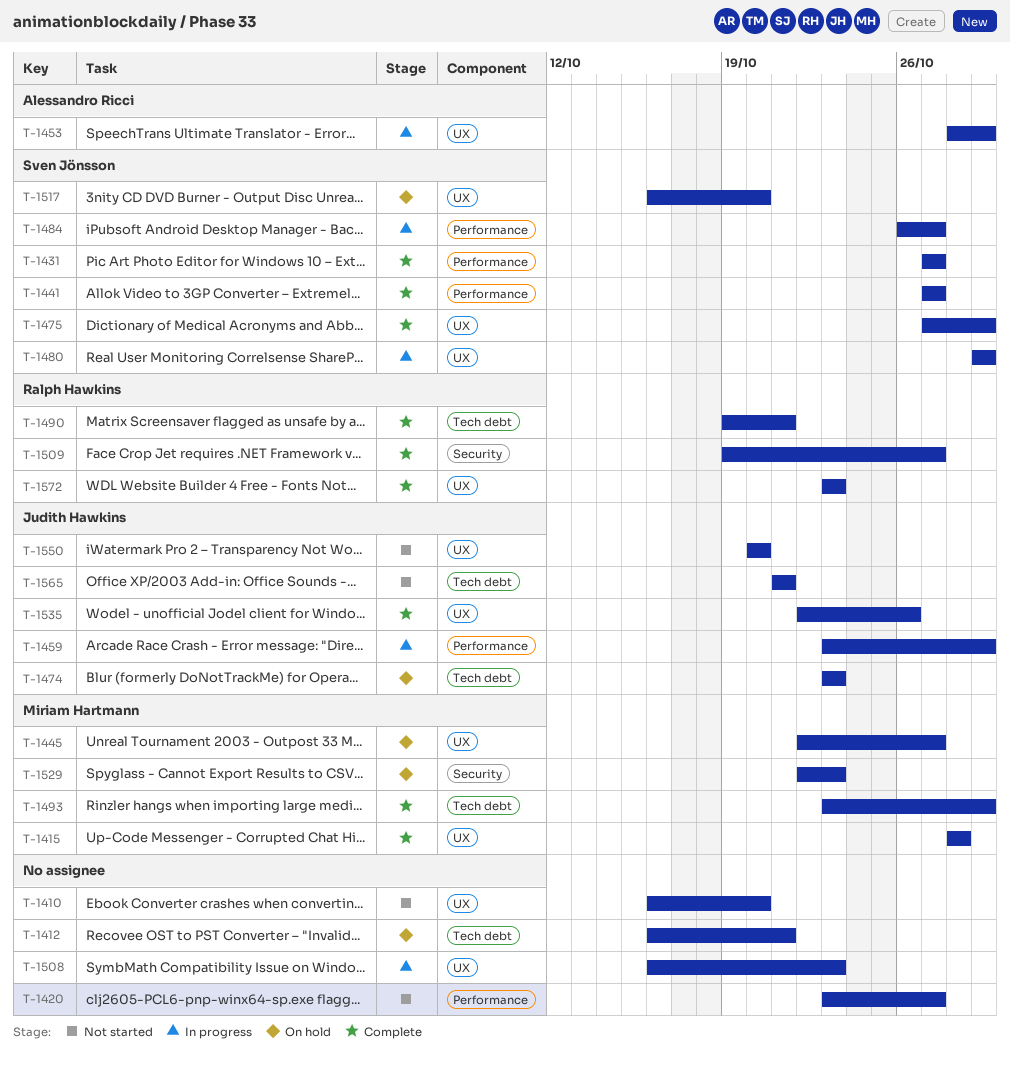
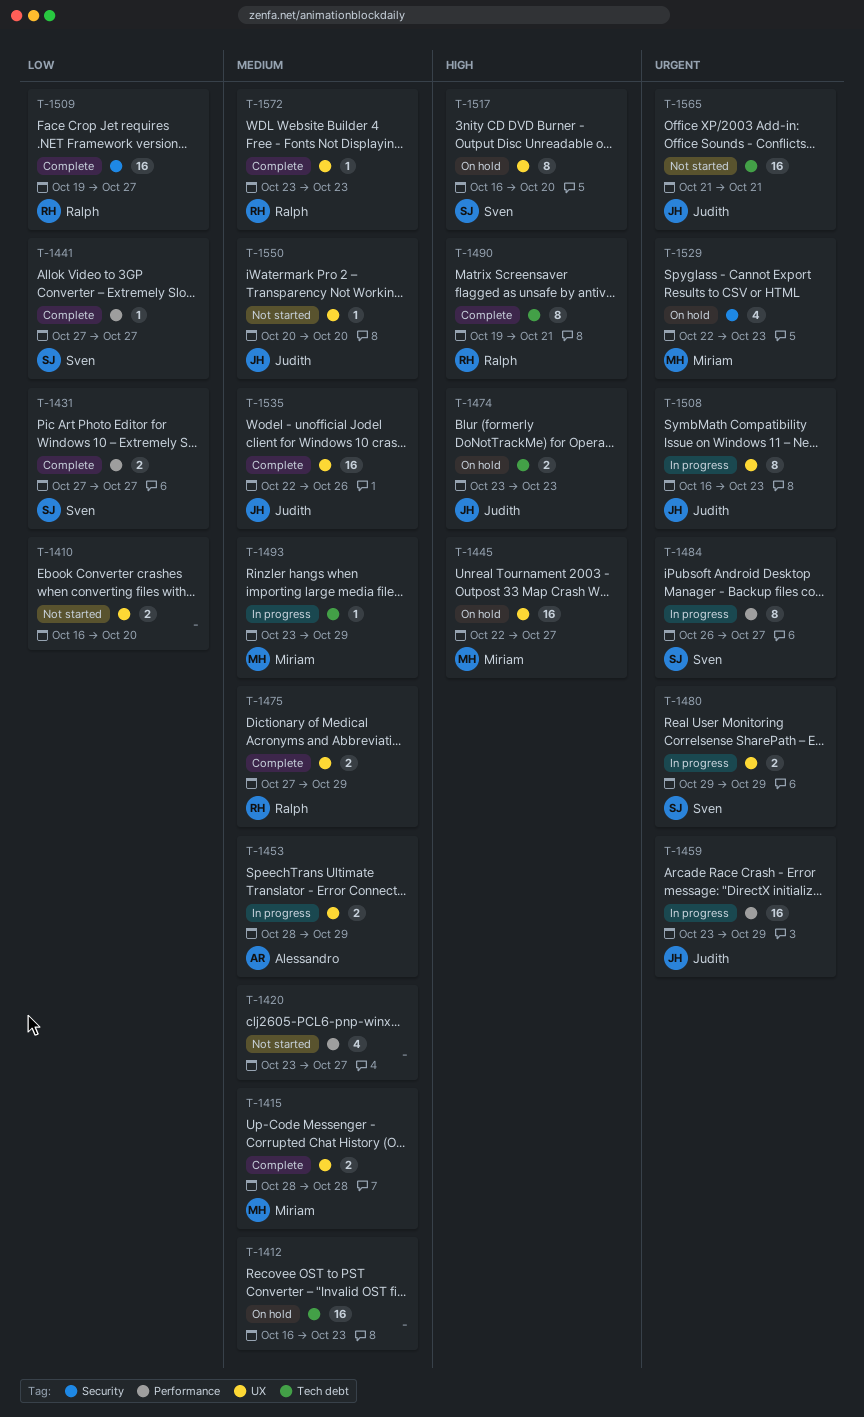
T-1412, due: Oct 21 -> Oct 23
T-1475, owner: Sven Jönsson -> Ralph Hawkins
T-1493, status: Complete -> In progress
T-1508, owner: none -> Judith Hawkins

